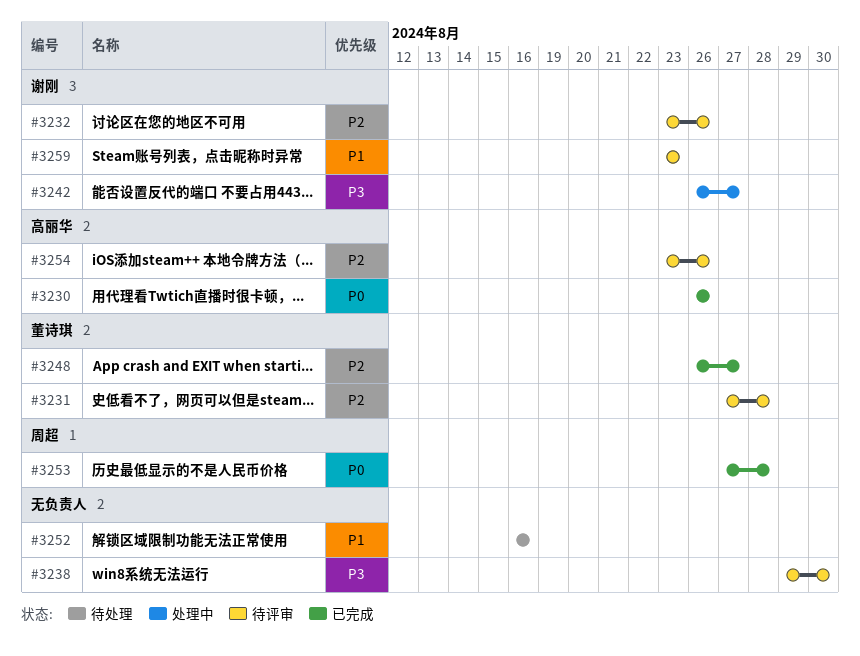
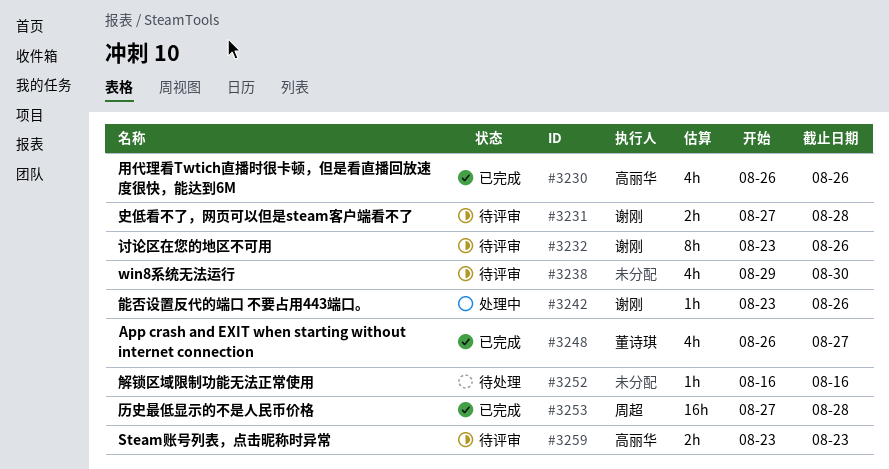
#3231, owner: 董诗琪 -> 谢刚
#3242, start: Aug 26 -> Aug 23
#3242, due: Aug 27 -> Aug 26
#3254: present -> none
#3259, owner: 谢刚 -> 高丽华

